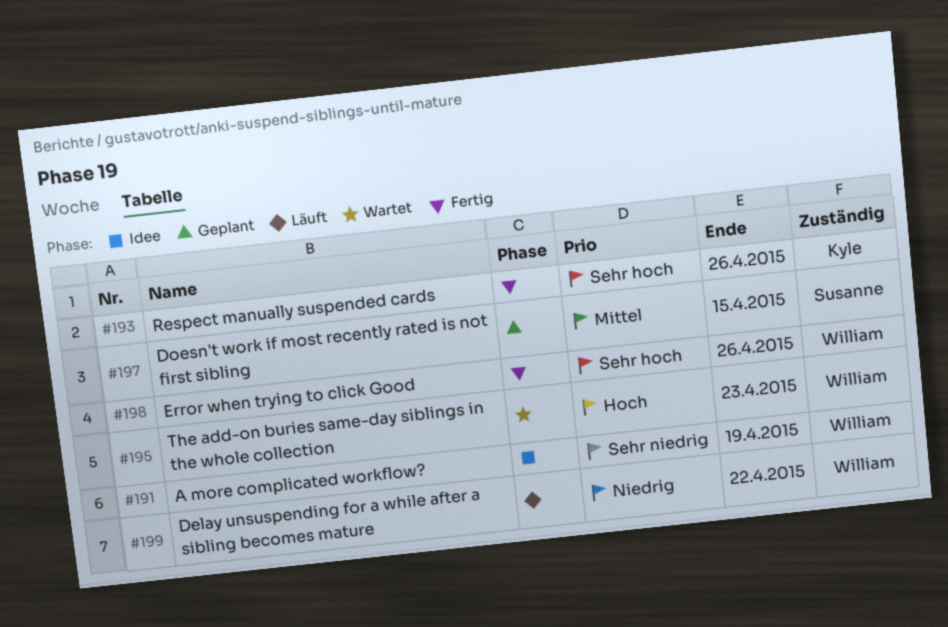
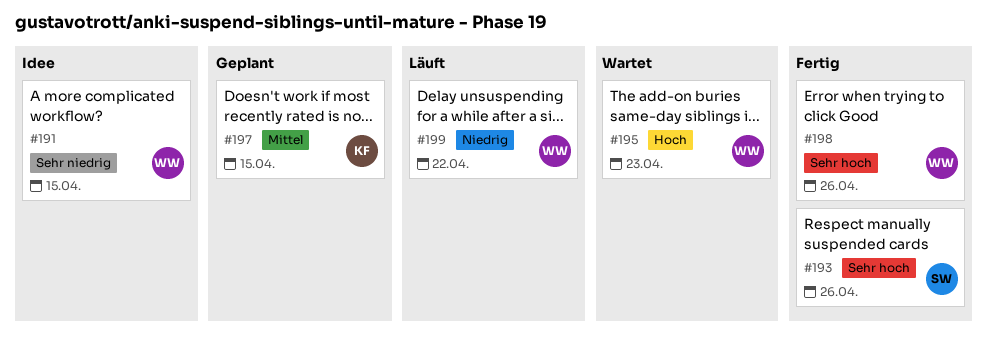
#191, due: Apr 19 -> Apr 15
#193, owner: Kyle -> Susanne
#197, owner: Susanne -> Kyle

